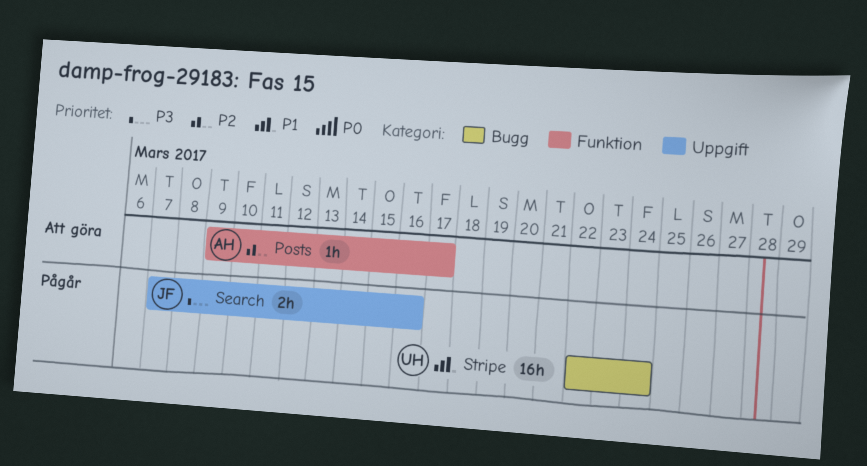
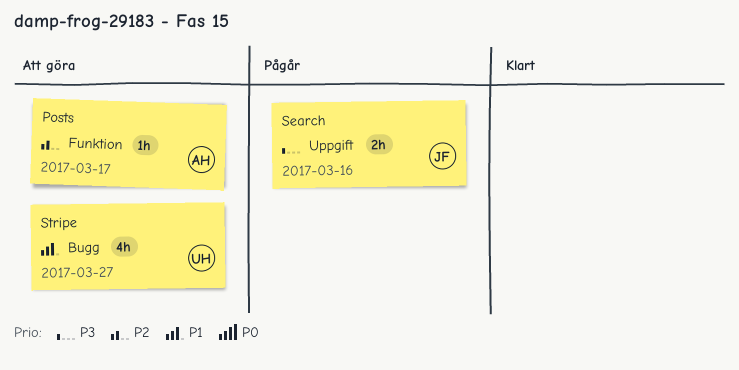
Stripe, status: Pågår -> Att göra
Stripe, estimate: 16h -> 4h
Stripe, due: Mar 24 -> Mar 27

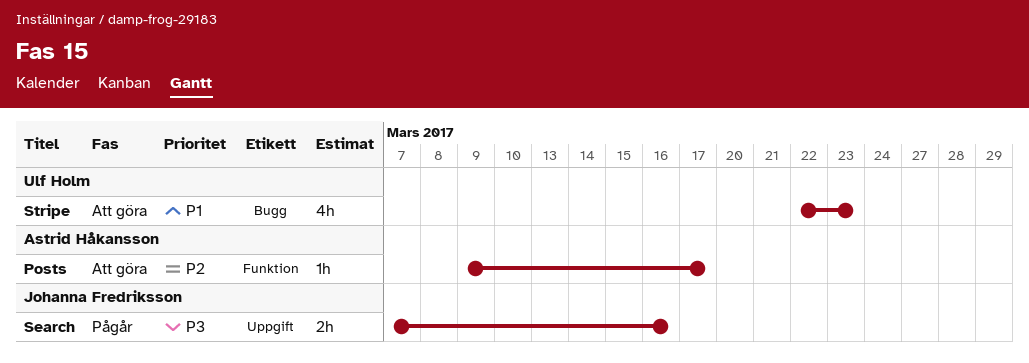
Stripe, due: Mar 27 -> Mar 23

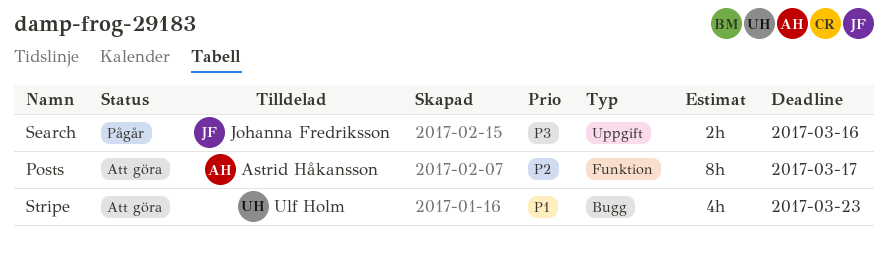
Posts, estimate: 1h -> 8h

